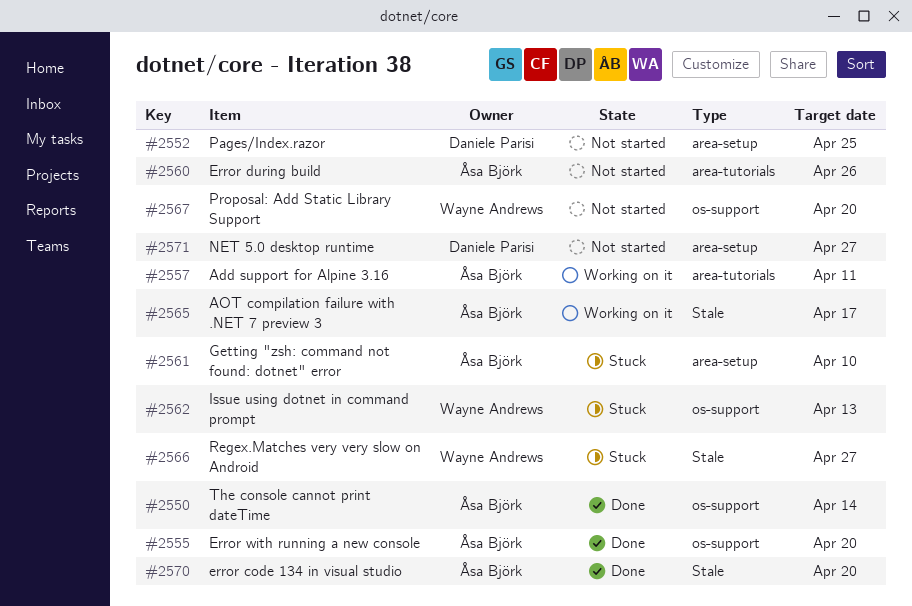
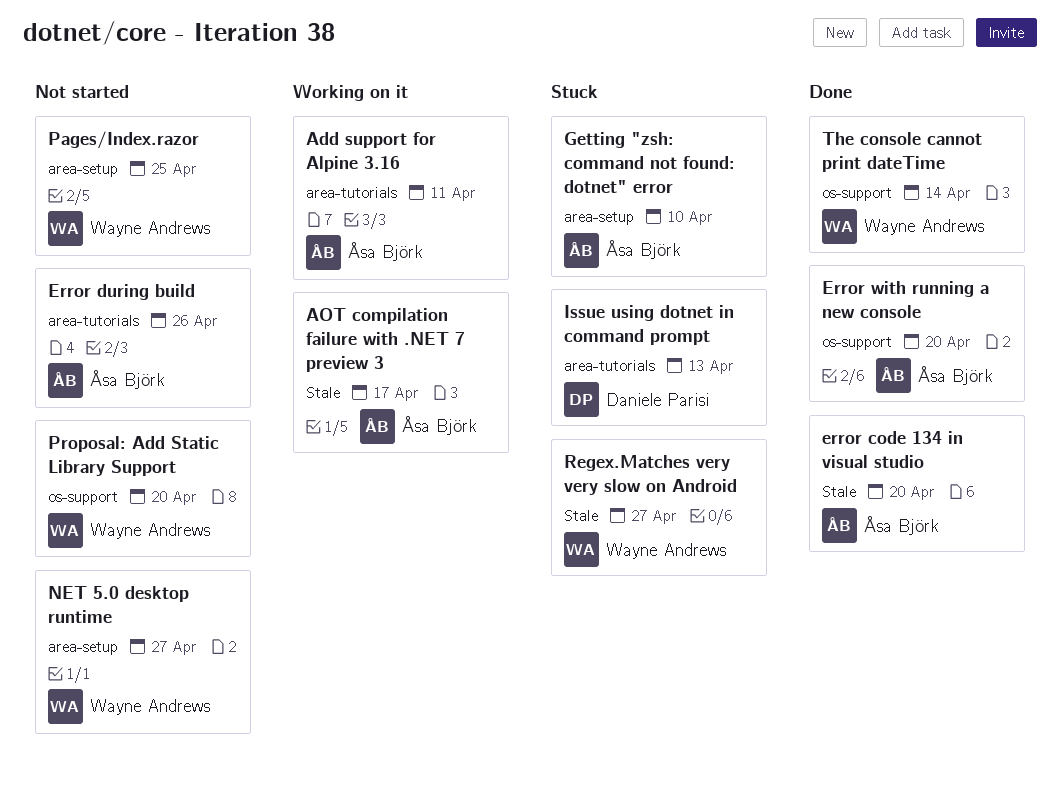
Issue using dotnet in command prompt, owner: Wayne Andrews -> Daniele Parisi
Issue using dotnet in command prompt, label: os-support -> area-tutorials
NET 5.0 desktop runtime, owner: Daniele Parisi -> Wayne Andrews
Pages/Index.razor, owner: Daniele Parisi -> Wayne Andrews
The console cannot print dateTime, owner: Åsa Björk -> Wayne Andrews

